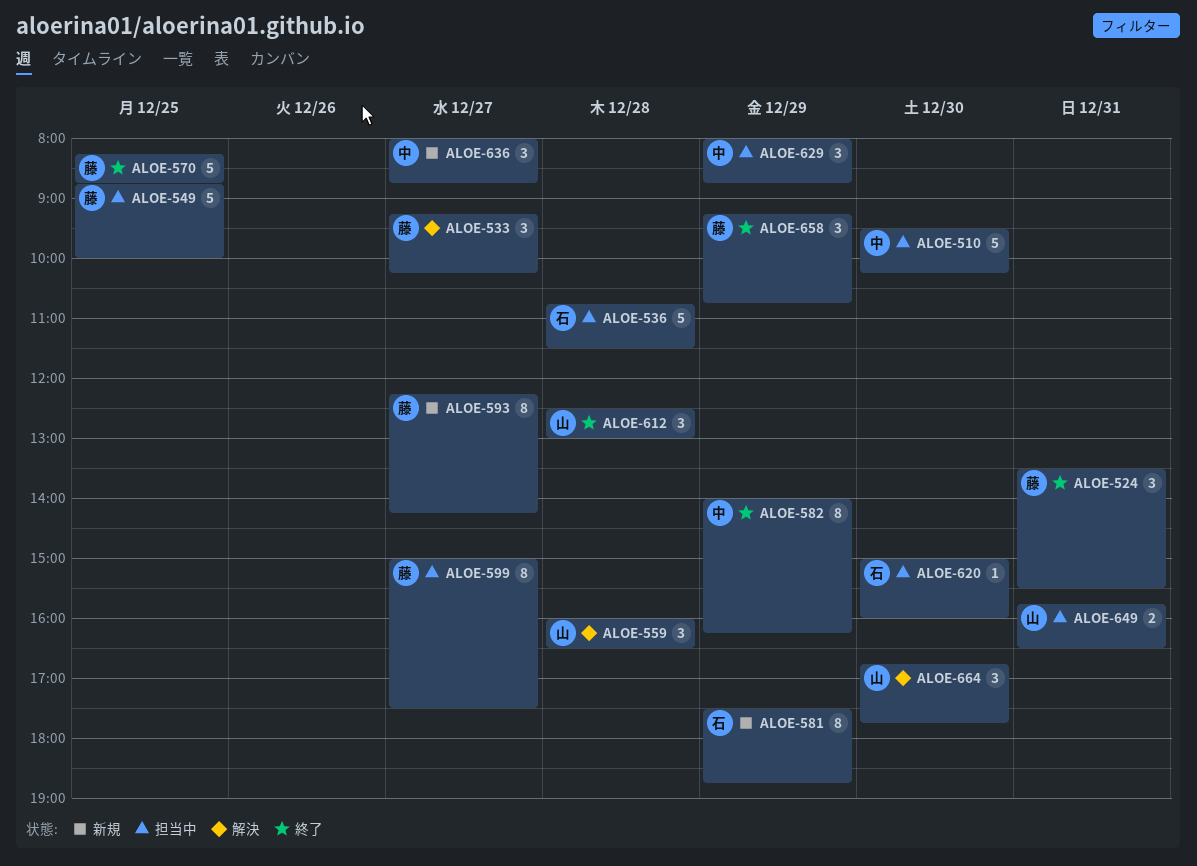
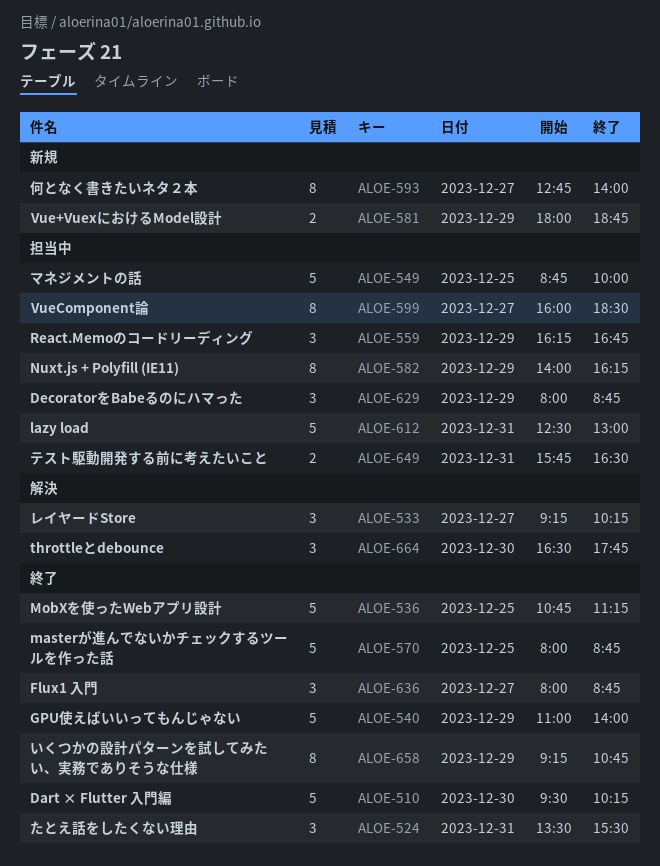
ALOE-510, status: 担当中 -> 終了
ALOE-536, status: 担当中 -> 終了
ALOE-536, day: Dec 28 -> Dec 25
ALOE-536, ends: 11:30 -> 11:15
ALOE-540: none -> present
ALOE-559, status: 解決 -> 担当中
ALOE-559, day: Dec 28 -> Dec 29
ALOE-559, begins: 16:00 -> 16:15
ALOE-559, ends: 16:30 -> 16:45
ALOE-570, begins: 08:15 -> 08:00
ALOE-581, estimate: 8 -> 2
ALOE-581, begins: 17:30 -> 18:00
ALOE-582, status: 終了 -> 担当中
ALOE-593, begins: 12:15 -> 12:45
ALOE-593, ends: 14:15 -> 14:00
ALOE-599, begins: 15:00 -> 16:00
ALOE-599, ends: 17:30 -> 18:30
ALOE-612, status: 終了 -> 担当中
ALOE-612, estimate: 3 -> 5
ALOE-612, day: Dec 28 -> Dec 31
ALOE-620: present -> none
ALOE-636, status: 新規 -> 終了
ALOE-658, estimate: 3 -> 8
ALOE-664, begins: 16:45 -> 16:30

